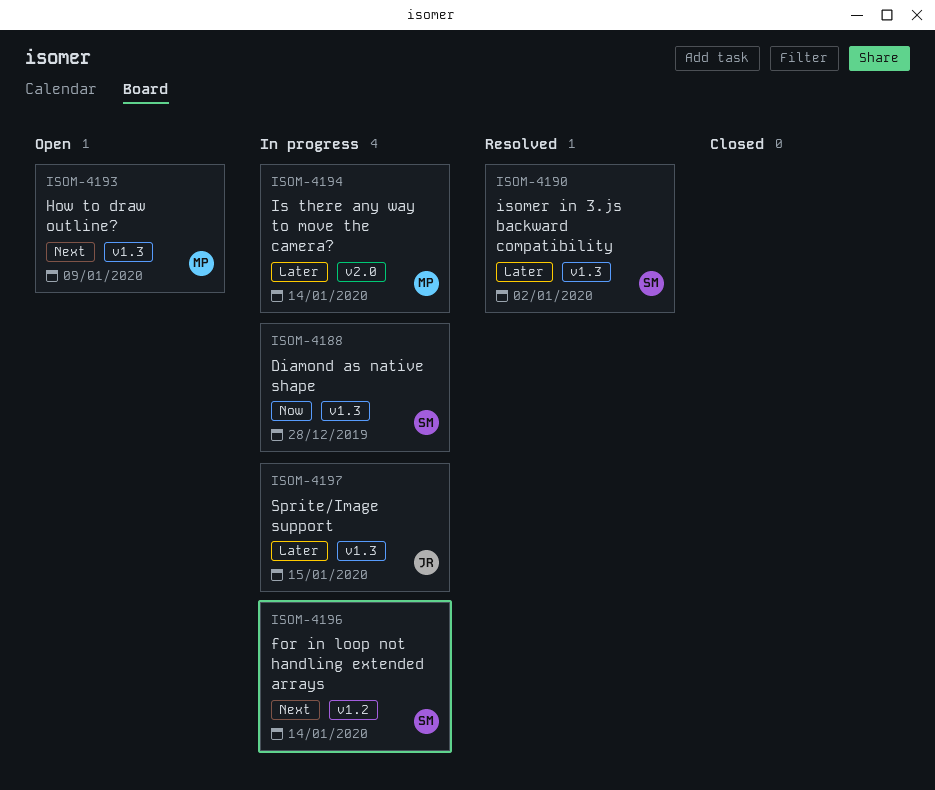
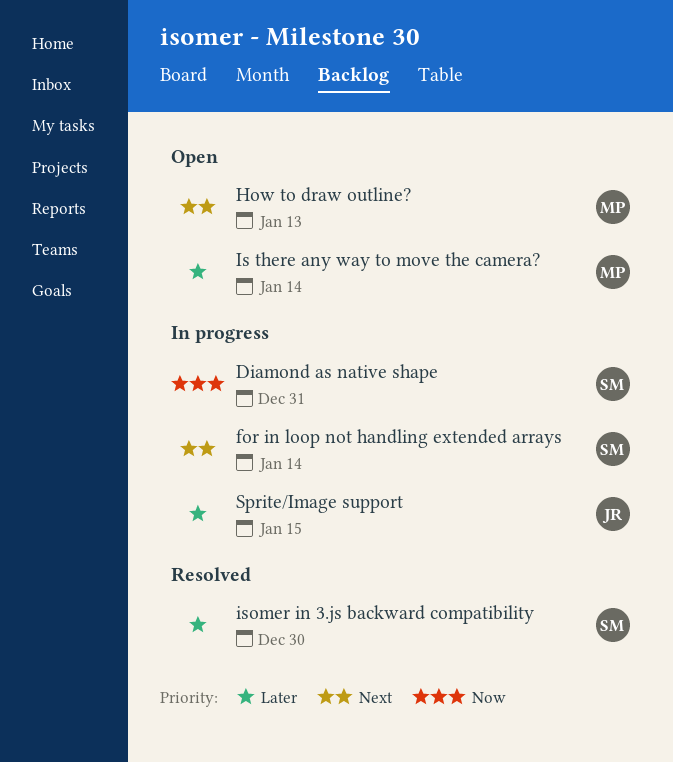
Diamond as native shape, due: Dec 28 -> Dec 31
How to draw outline?, due: Jan 9 -> Jan 13
Is there any way to move the camera?, status: In progress -> Open
isomer in 3.js backward compatibility, due: Jan 2 -> Dec 30

